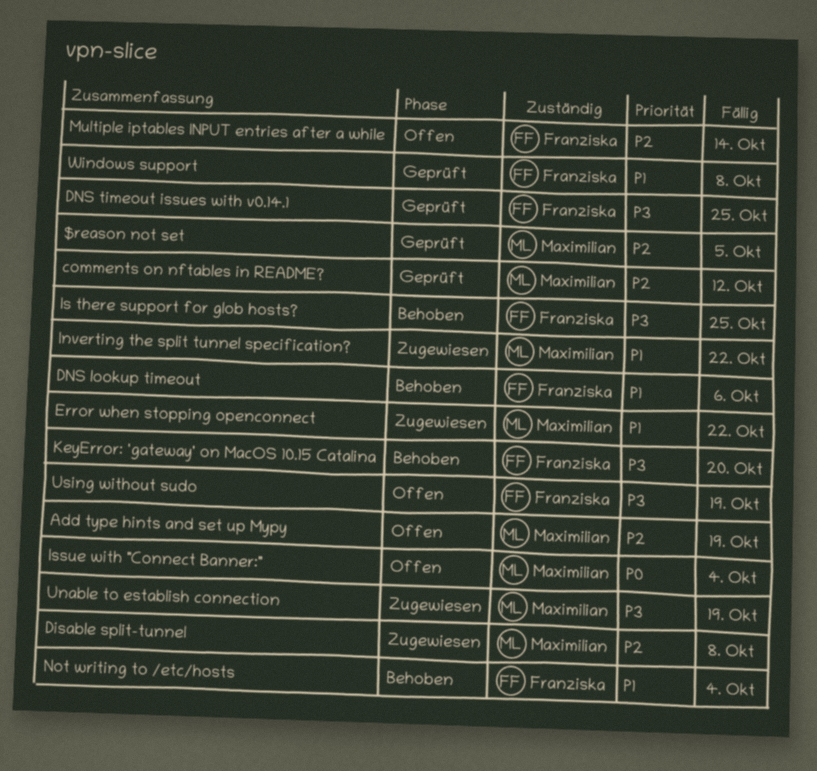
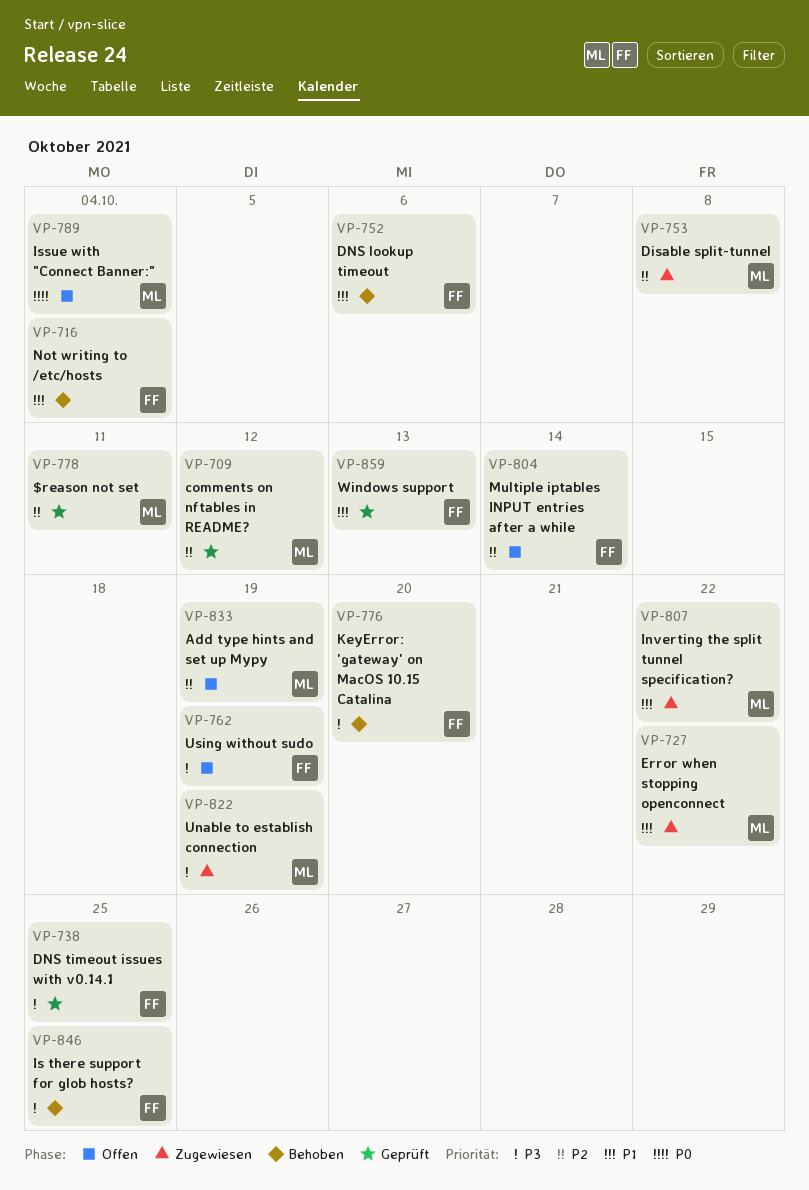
$reason not set, due: Oct 5 -> Oct 11
Windows support, due: Oct 8 -> Oct 13

